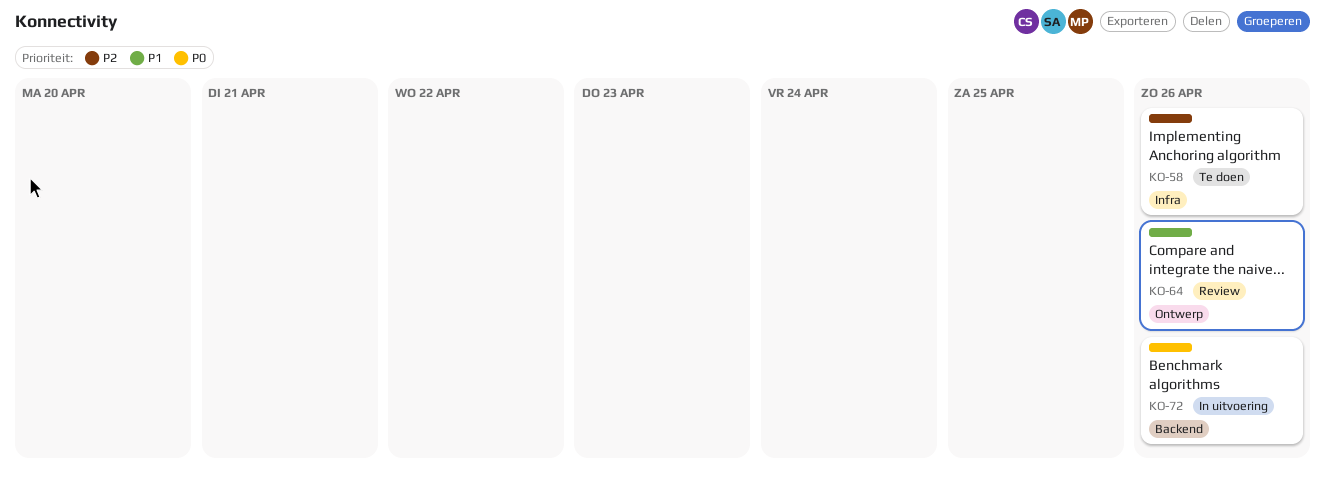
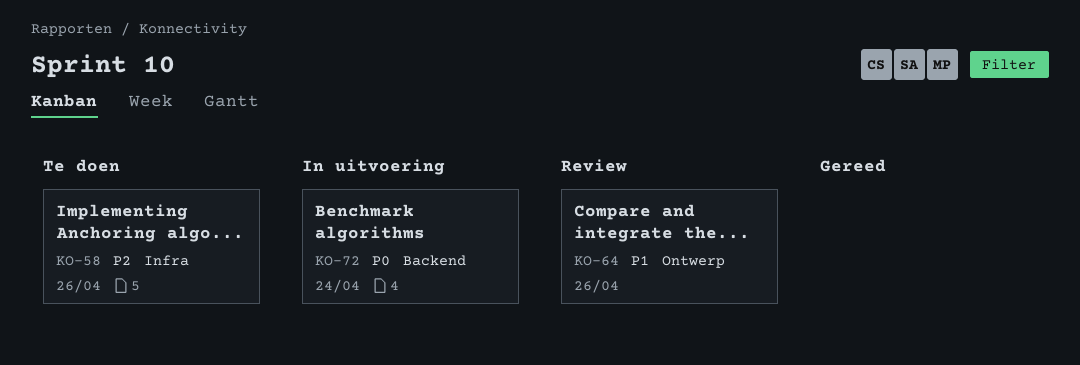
KO-72, due: Apr 26 -> Apr 24

